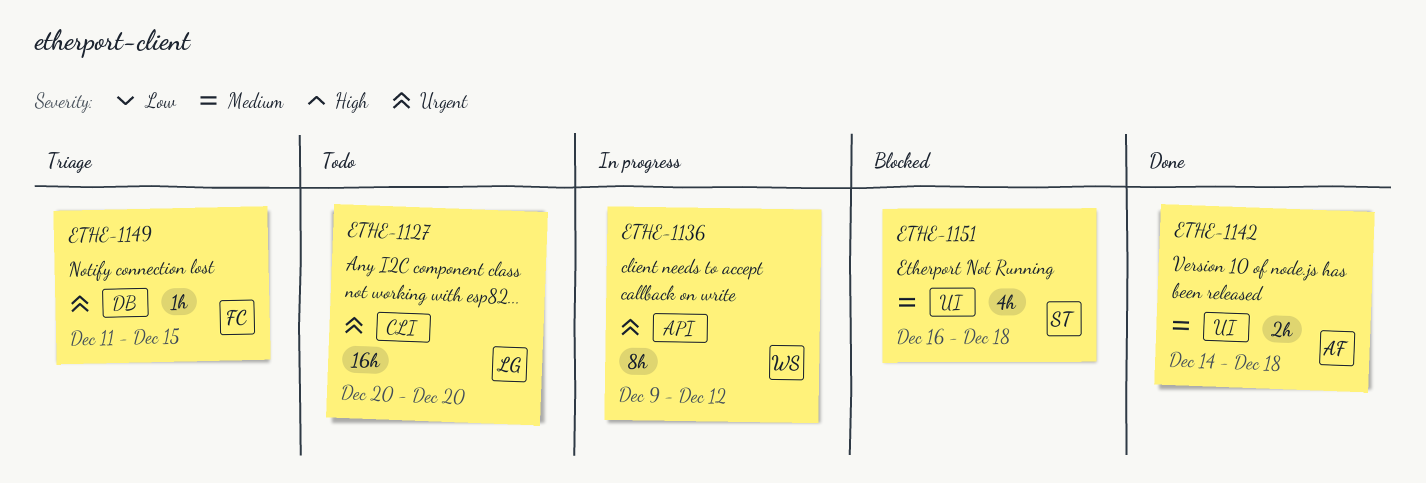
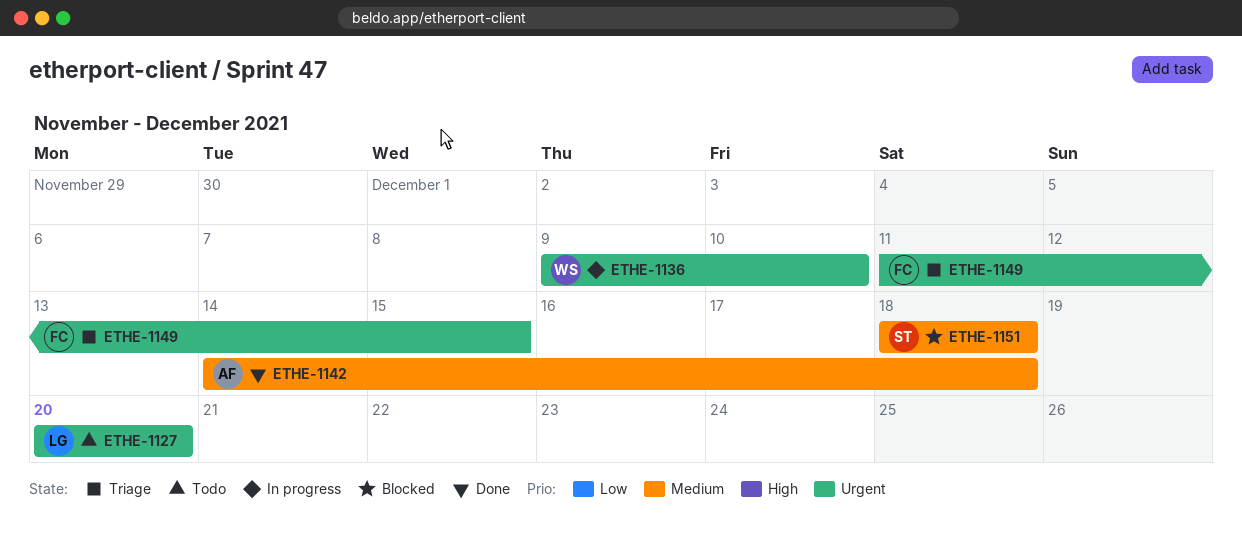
ETHE-1136, due: Dec 12 -> Dec 10
ETHE-1151, start: Dec 16 -> Dec 18

